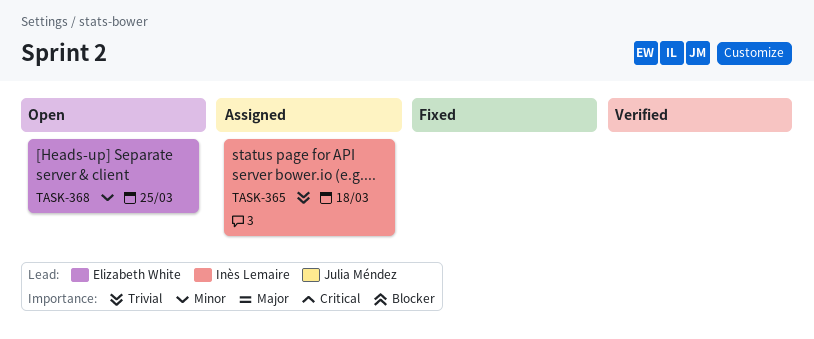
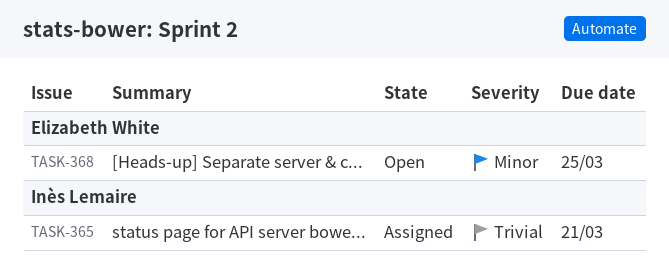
TASK-365, due: Mar 18 -> Mar 21

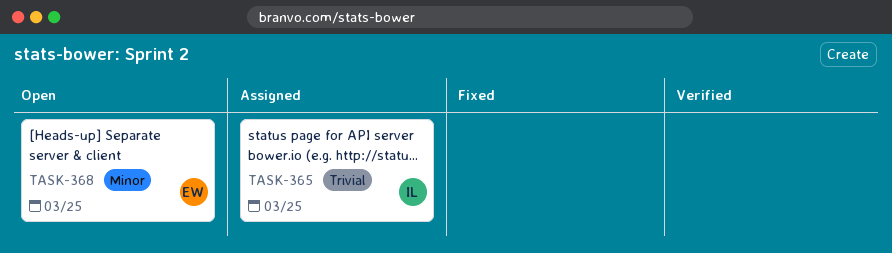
TASK-365, due: Mar 21 -> Mar 25

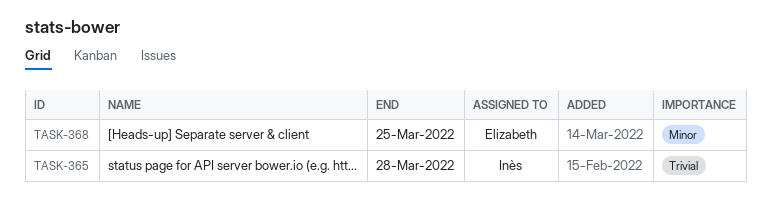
TASK-365, due: Mar 25 -> Mar 28

